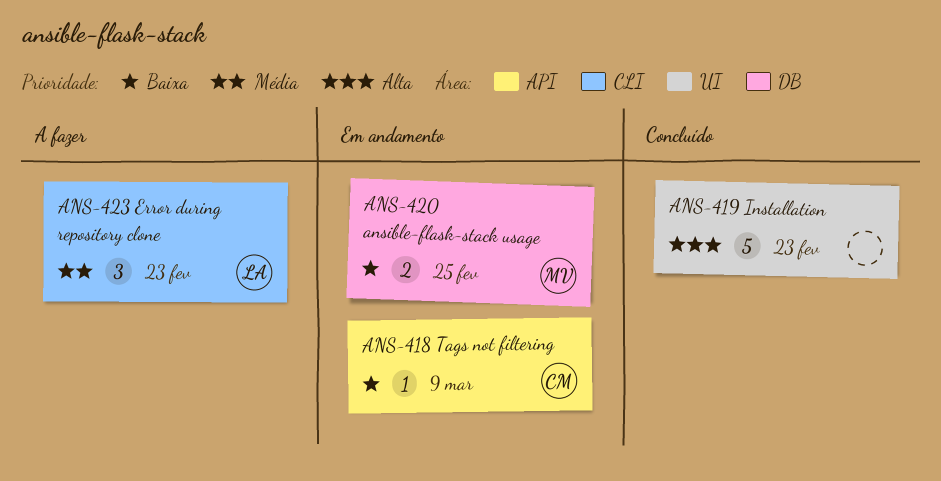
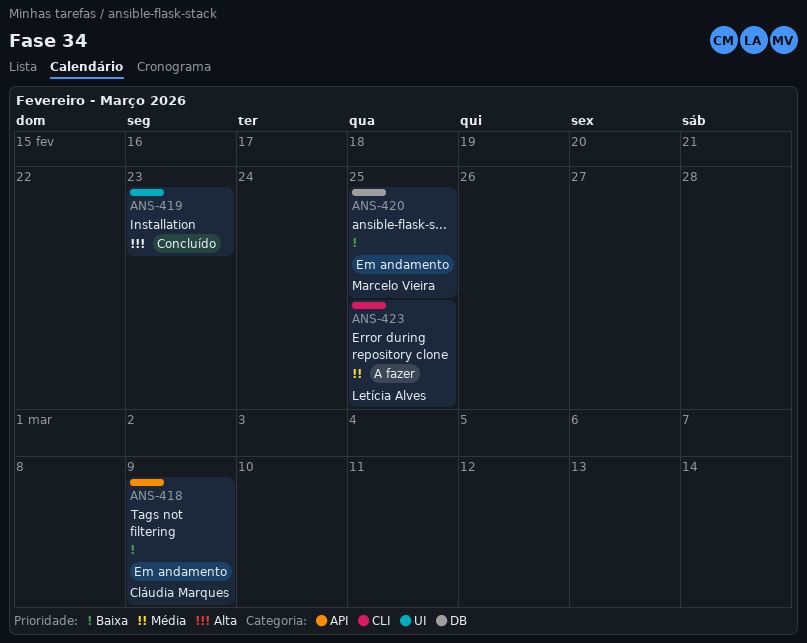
ANS-423, due: Feb 23 -> Feb 25

